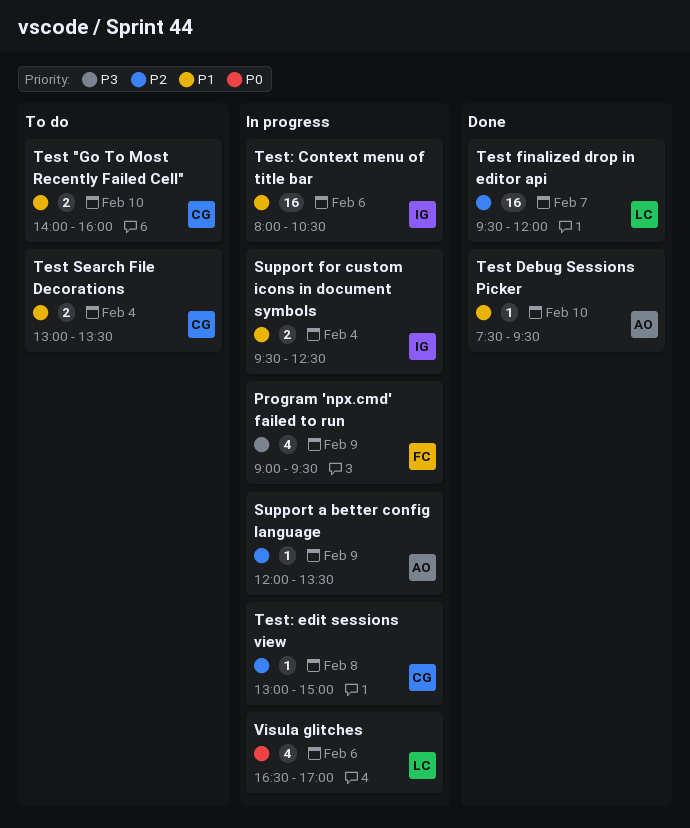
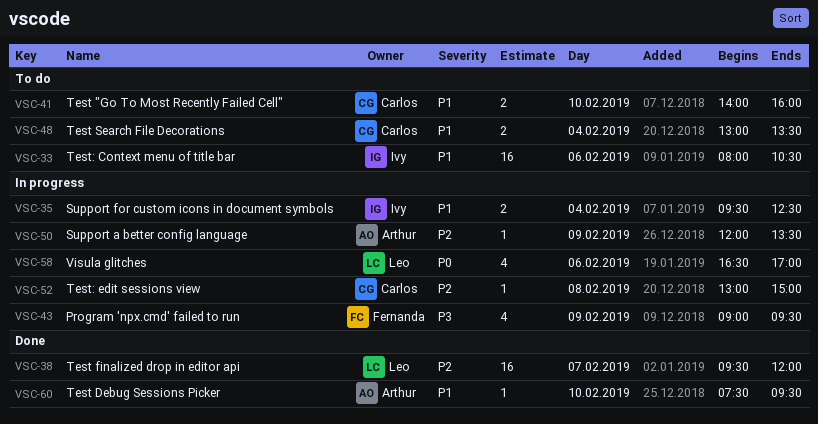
Test: Context menu of title bar, status: In progress -> To do

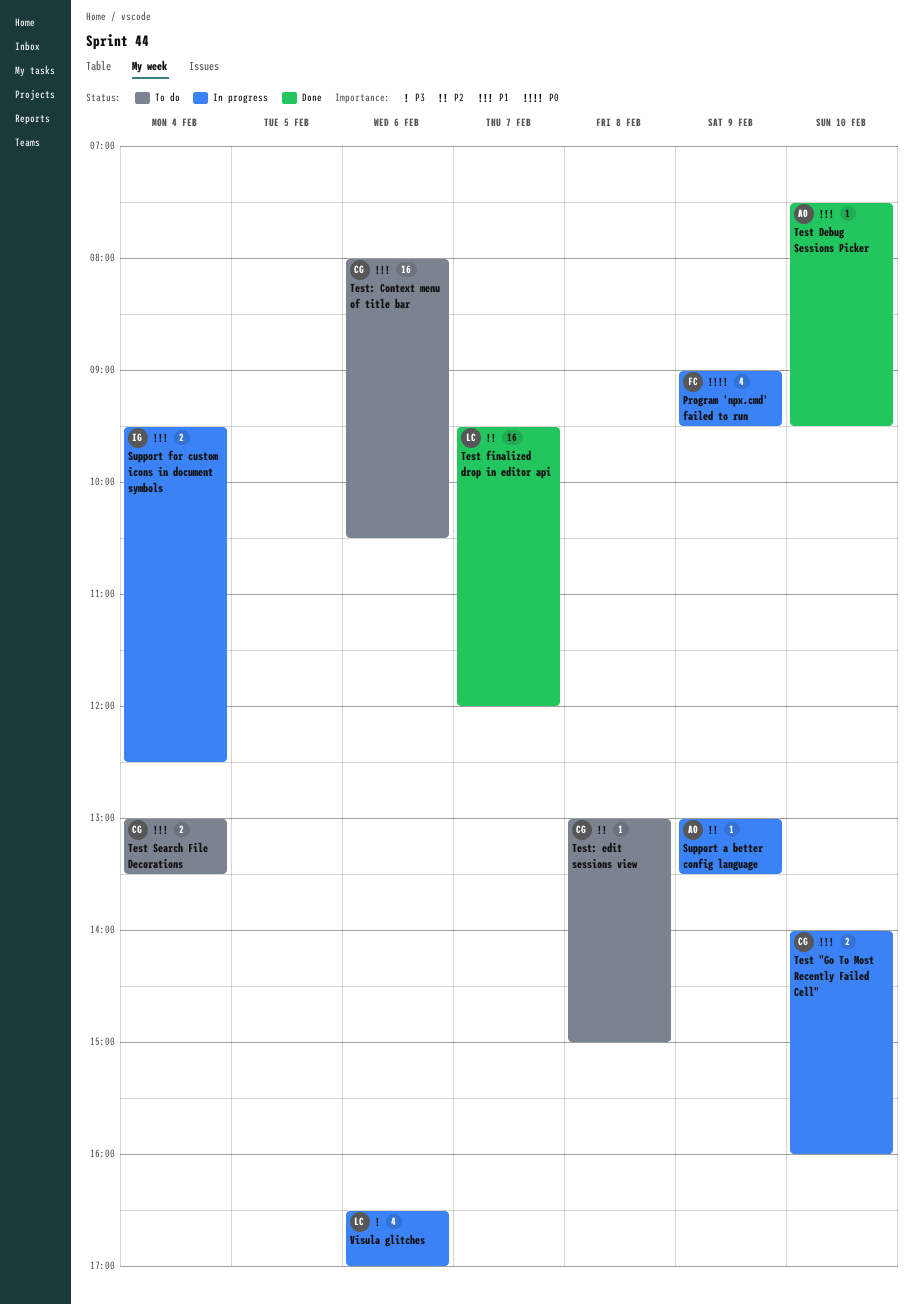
Program 'npx.cmd' failed to run, priority: P3 -> P0
Support a better config language, begins: 12:00 -> 13:00
Test "Go To Most Recently Failed Cell", status: To do -> In progress
Test: Context menu of title bar, owner: Ivy -> Carlos
Test: edit sessions view, status: In progress -> To do
Visula glitches, priority: P0 -> P3

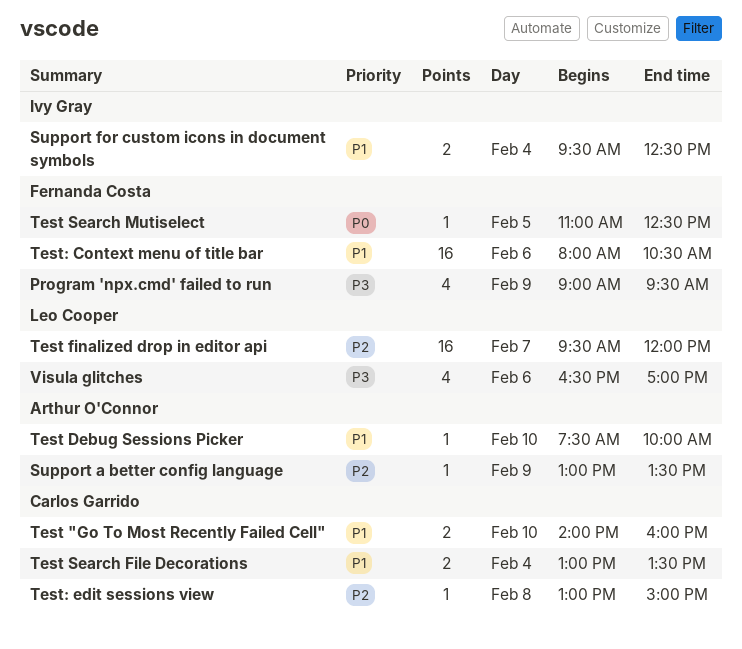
Program 'npx.cmd' failed to run, priority: P0 -> P3
Test Debug Sessions Picker, ends: 09:30 -> 10:00
Test Search Mutiselect: none -> present
Test: Context menu of title bar, owner: Carlos Garrido -> Fernanda Costa

